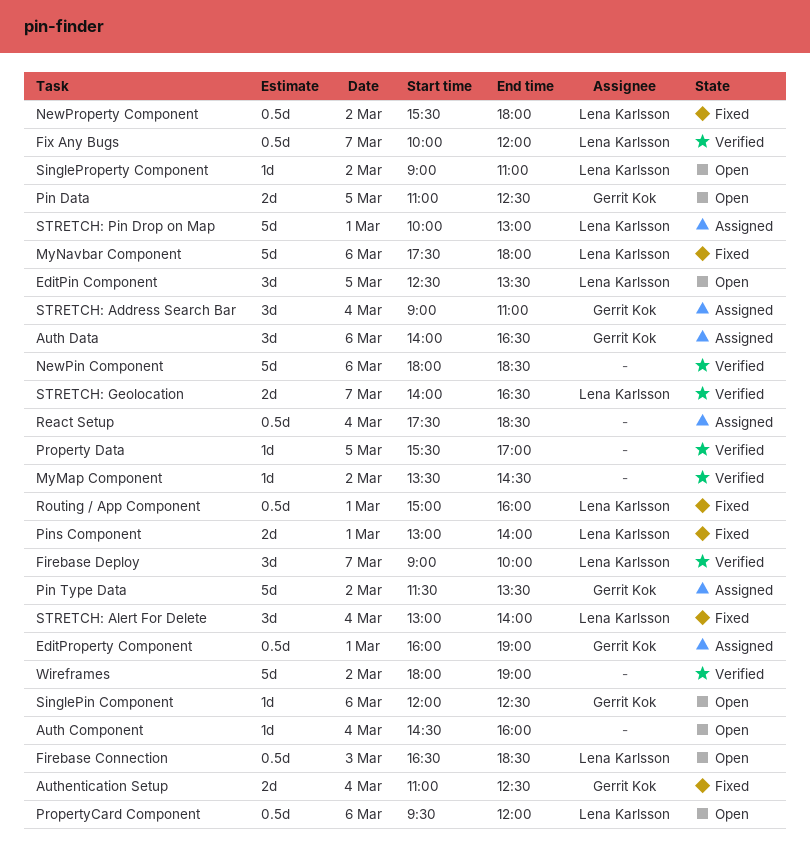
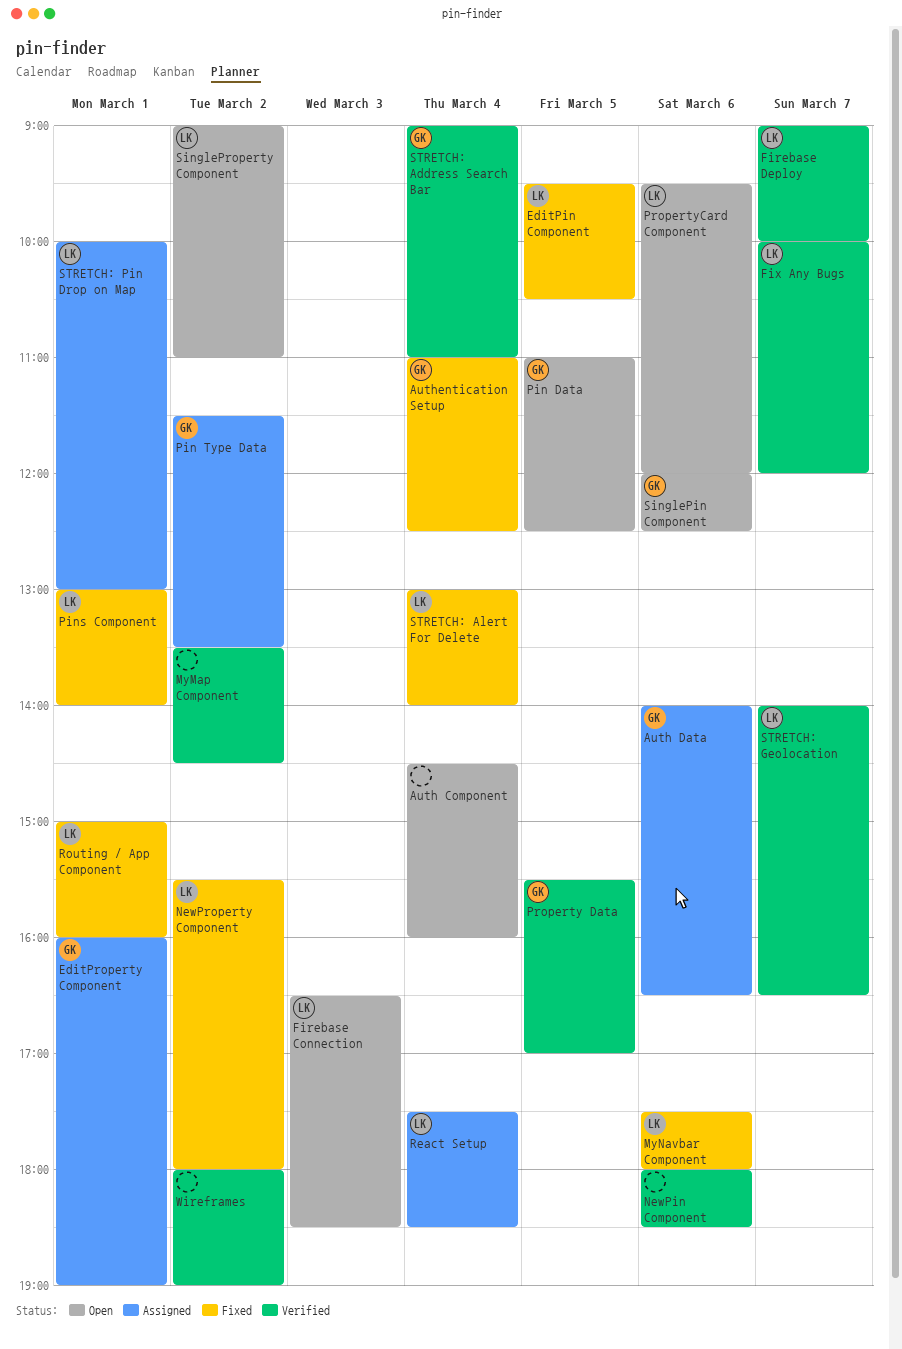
EditPin Component, status: Open -> Fixed
EditPin Component, begins: 12:30 -> 09:30
EditPin Component, ends: 13:30 -> 10:30
Property Data, owner: none -> Gerrit Kok
React Setup, owner: none -> Lena Karlsson
STRETCH: Address Search Bar, status: Assigned -> Verified

